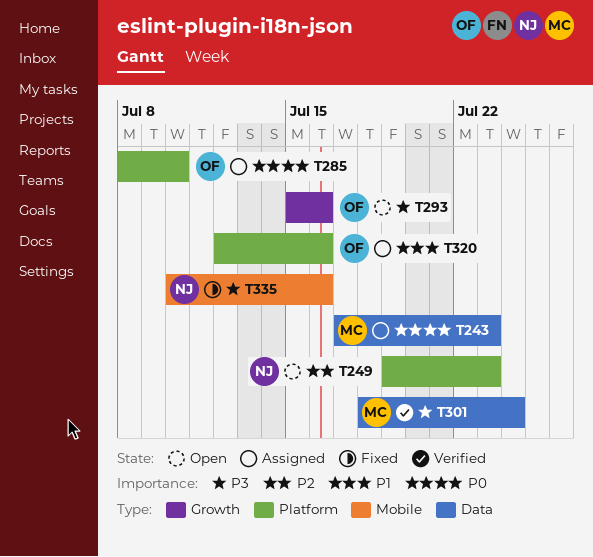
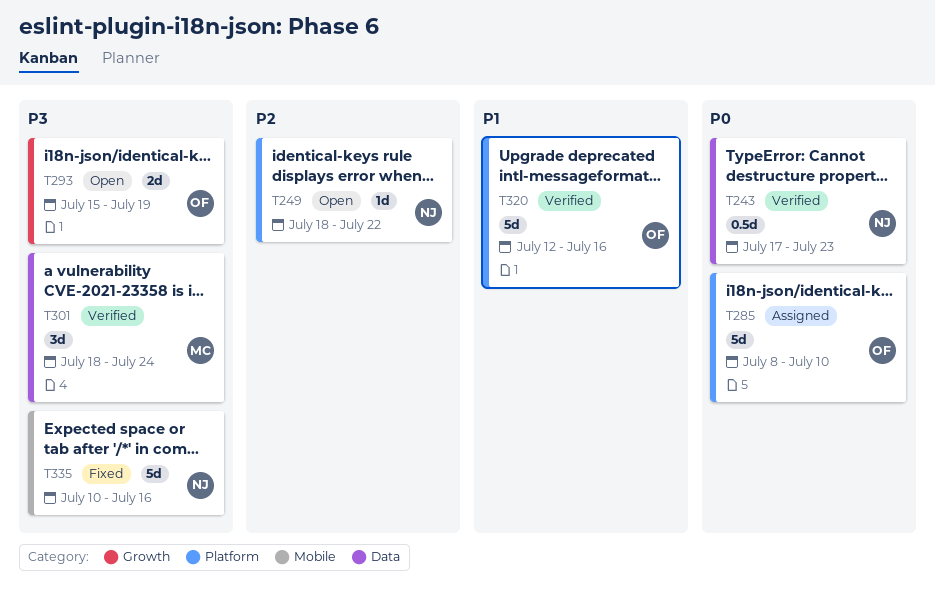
T243, status: Assigned -> Verified
T243, owner: MC -> NJ
T249, start: Jul 19 -> Jul 18
T249, due: Jul 23 -> Jul 22
T293, due: Jul 16 -> Jul 19
T320, status: Assigned -> Verified

